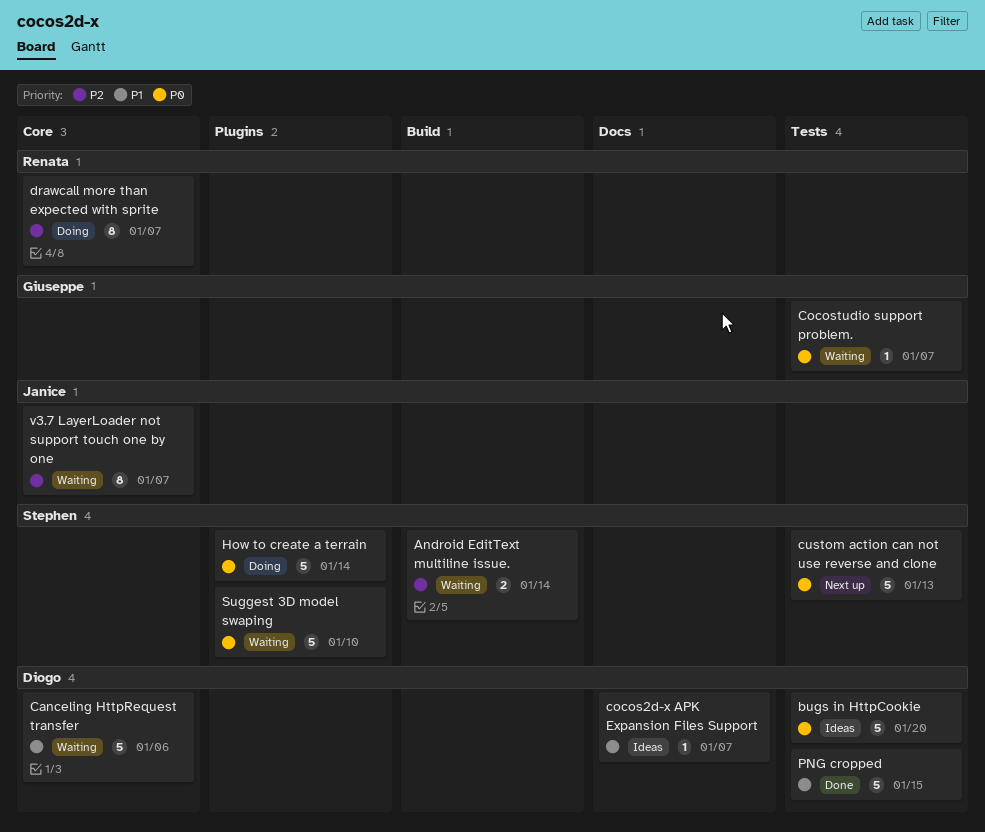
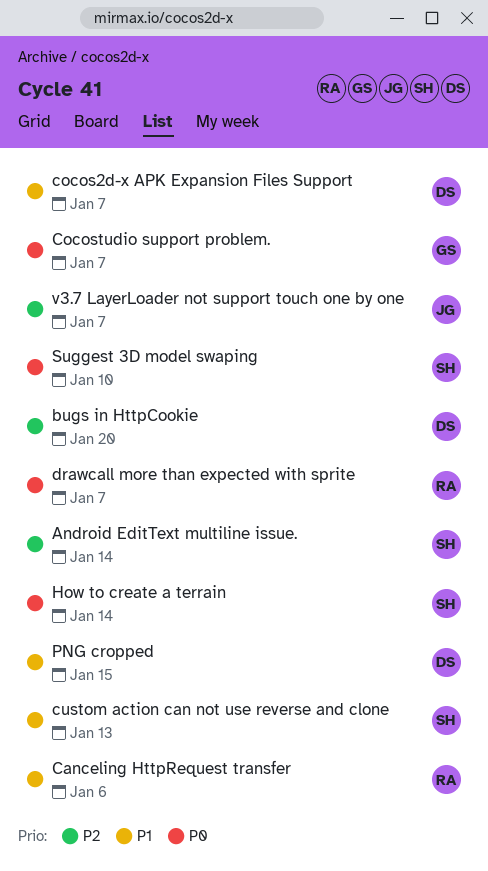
bugs in HttpCookie, priority: P0 -> P2
Canceling HttpRequest transfer, owner: Diogo -> Renata
custom action can not use reverse and clone, priority: P0 -> P1
drawcall more than expected with sprite, priority: P2 -> P0

